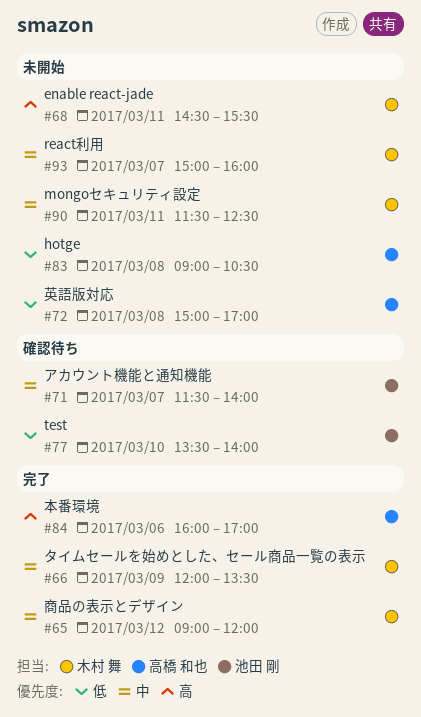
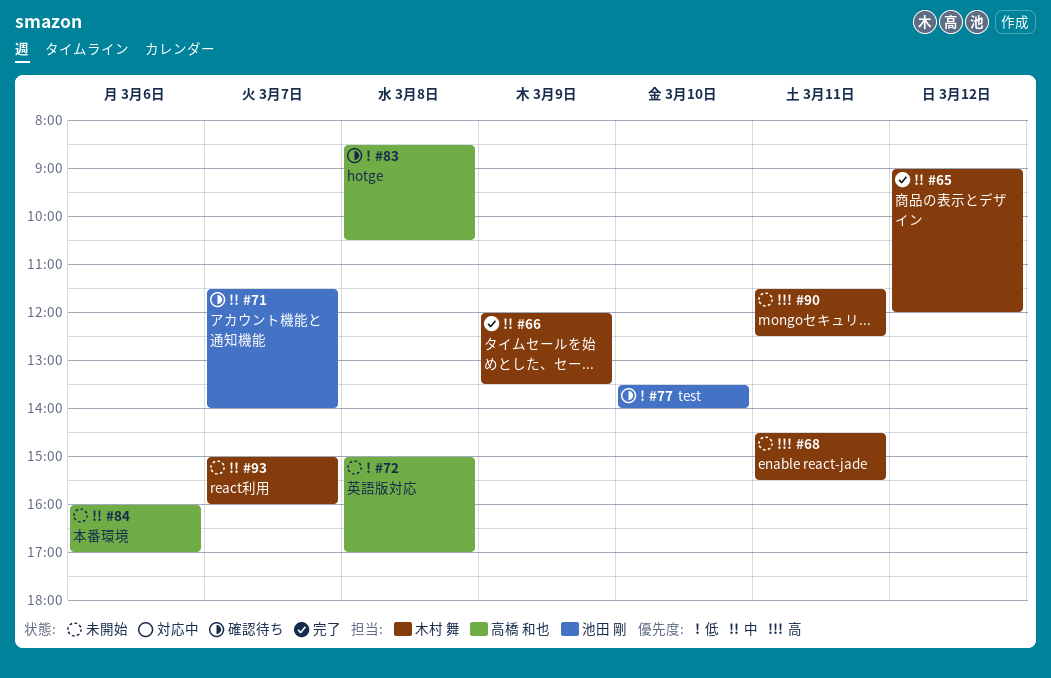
#83, status: 未開始 -> 確認待ち
#83, begins: 09:00 -> 08:30
#84, status: 完了 -> 未開始
#84, priority: 高 -> 中
#90, priority: 中 -> 高

